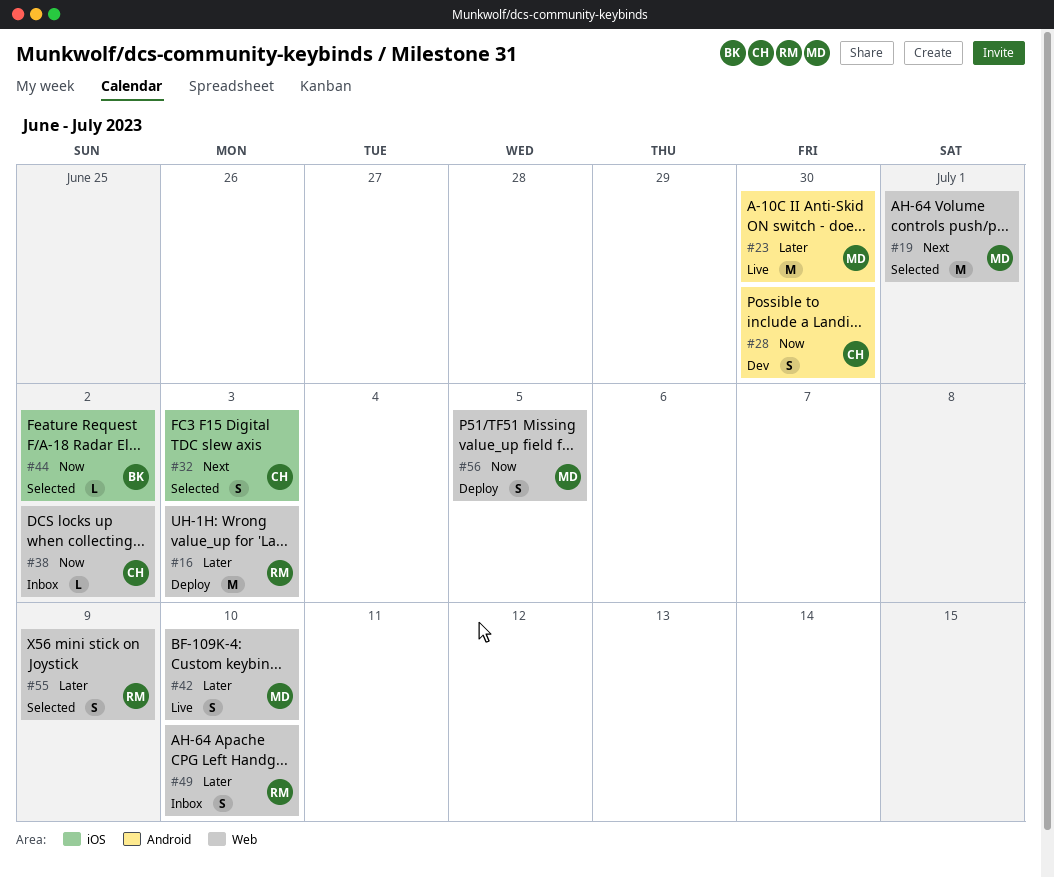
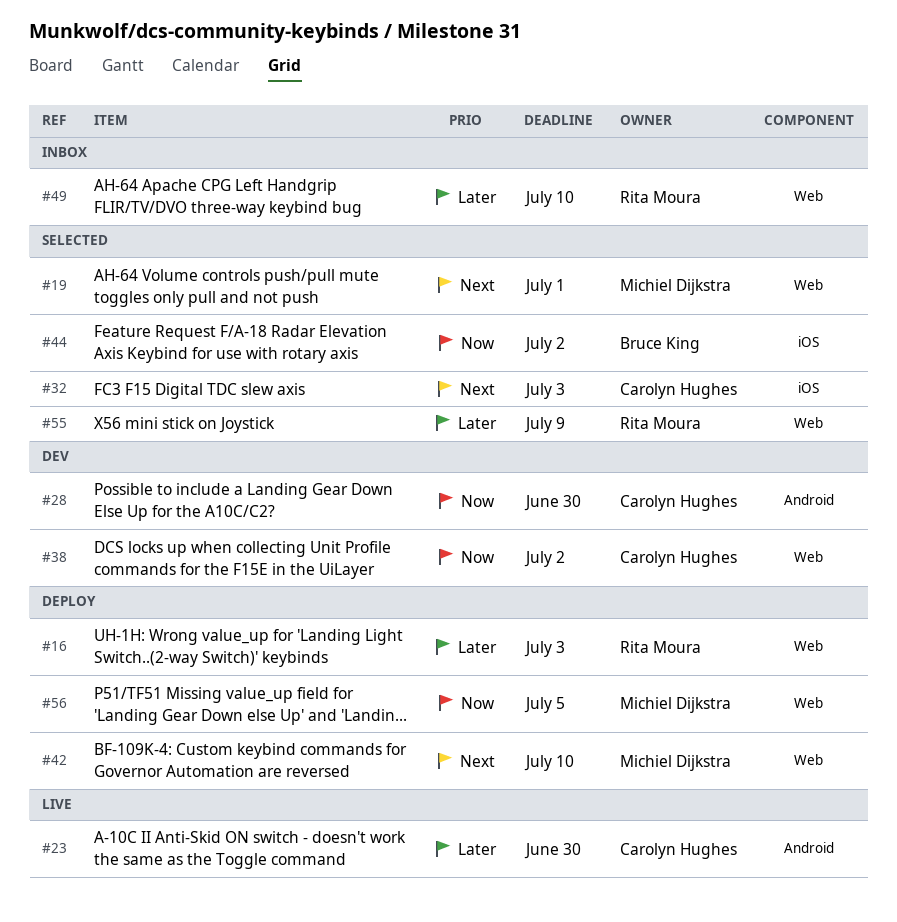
#23, owner: Michiel Dijkstra -> Carolyn Hughes
#38, status: Inbox -> Dev
#42, status: Live -> Deploy
#42, priority: Later -> Next

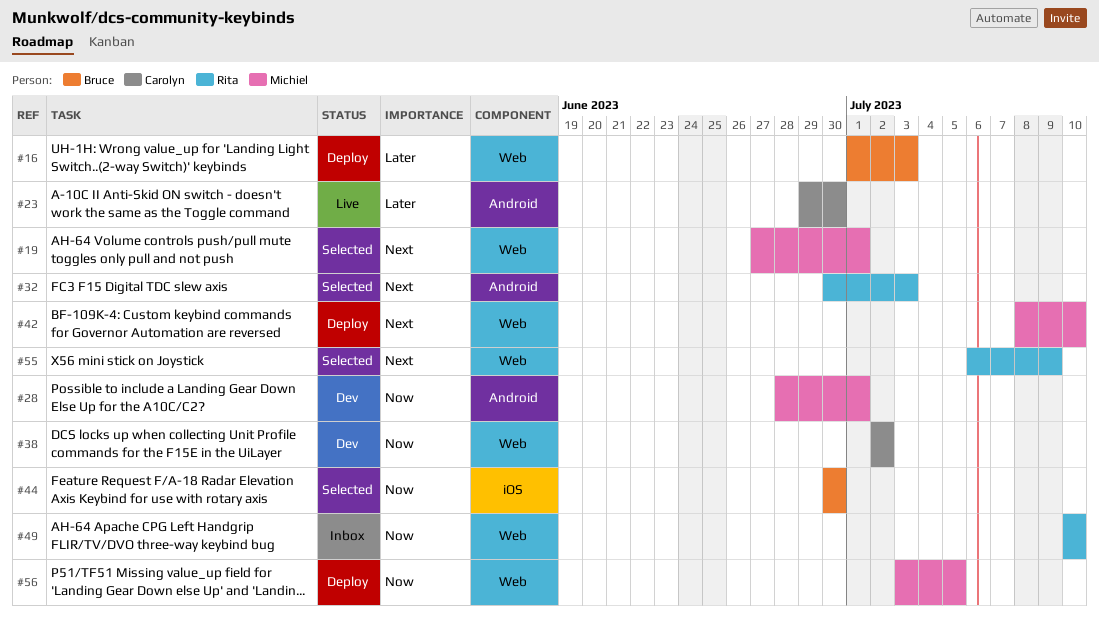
#16, owner: Rita Moura -> Bruce King
#28, owner: Carolyn Hughes -> Michiel Dijkstra
#28, due: Jun 30 -> Jul 1
#32, owner: Carolyn Hughes -> Rita Moura
#32, label: iOS -> Android
#44, due: Jul 2 -> Jun 30
#49, priority: Later -> Now
#55, priority: Later -> Next

